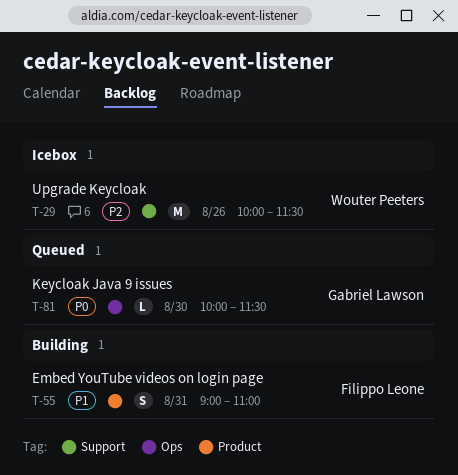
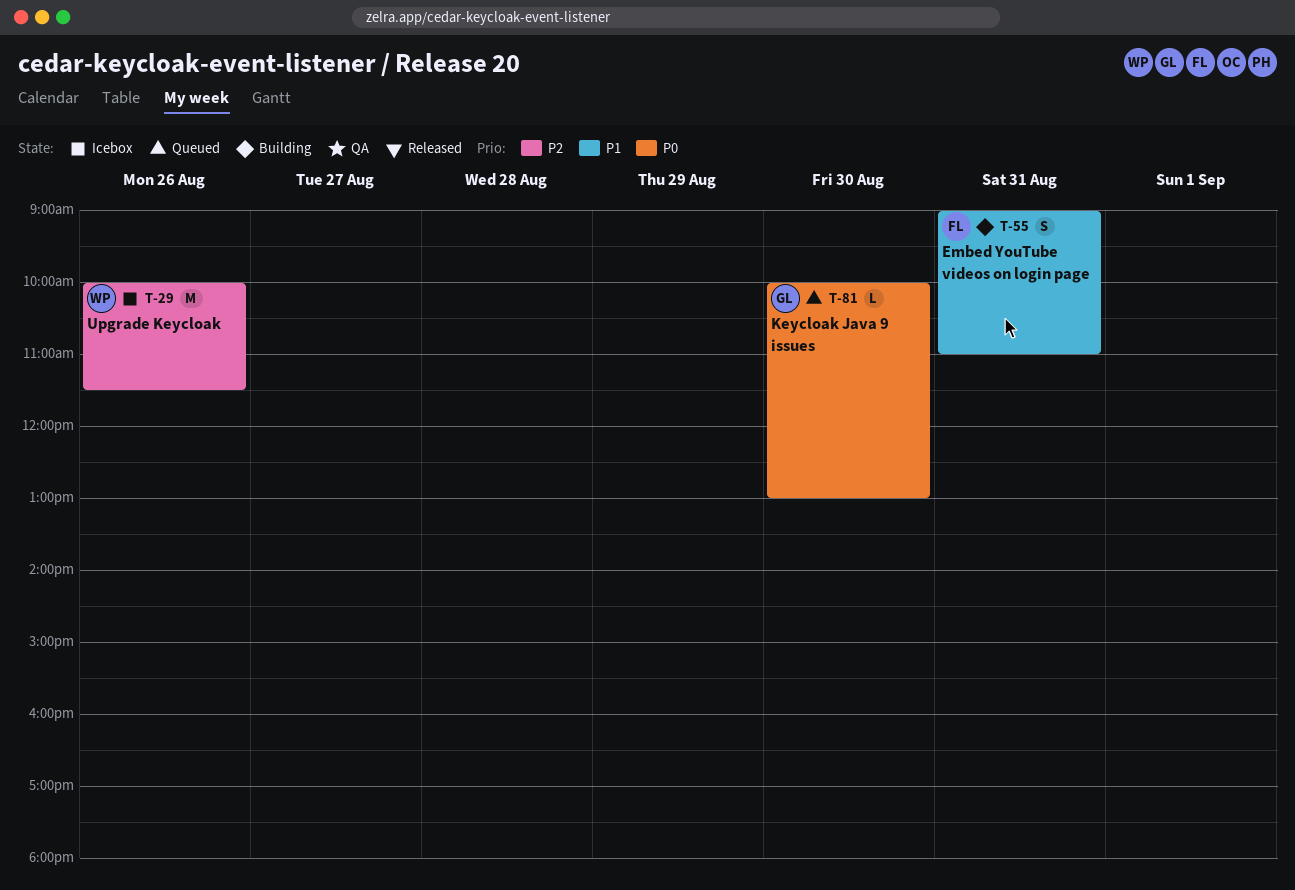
T-81, ends: 11:30 -> 13:00

